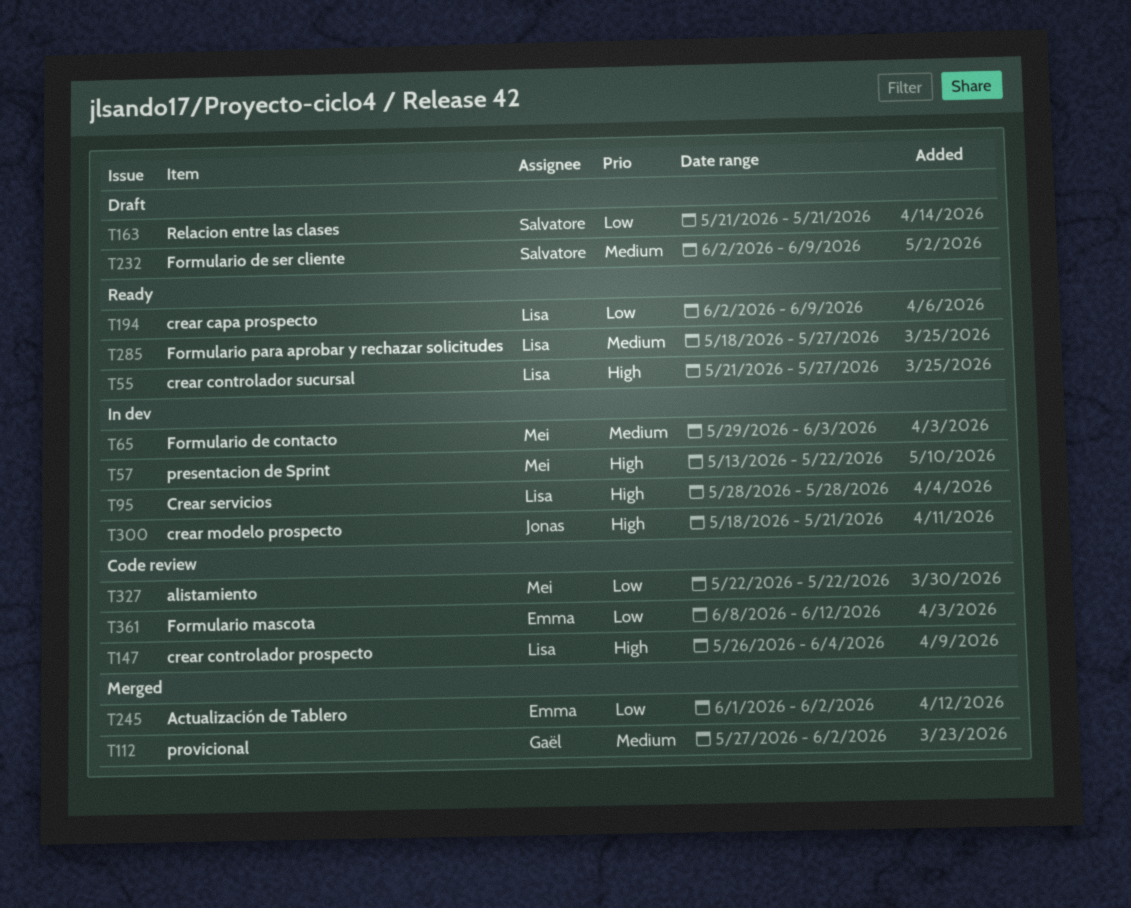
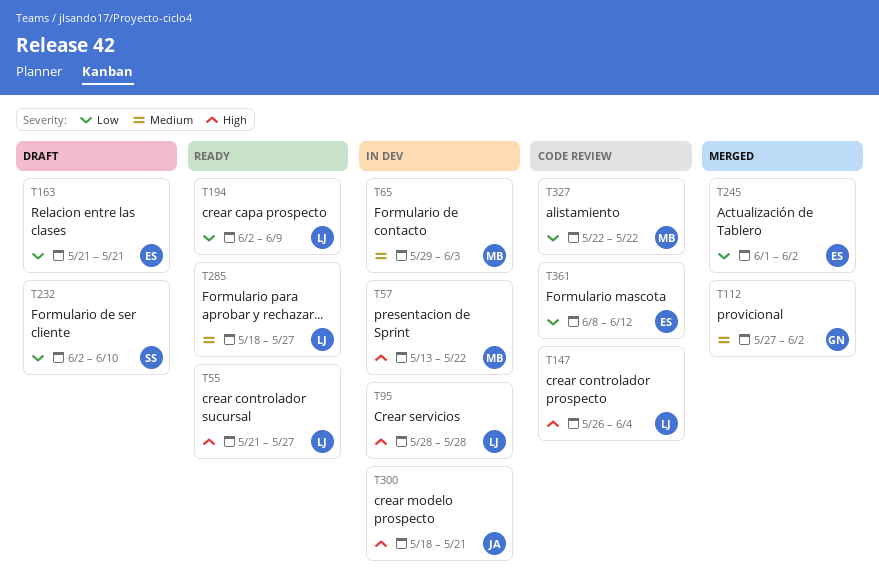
T163, owner: Salvatore -> Emma
T232, priority: Medium -> Low
T232, due: Jun 9 -> Jun 10

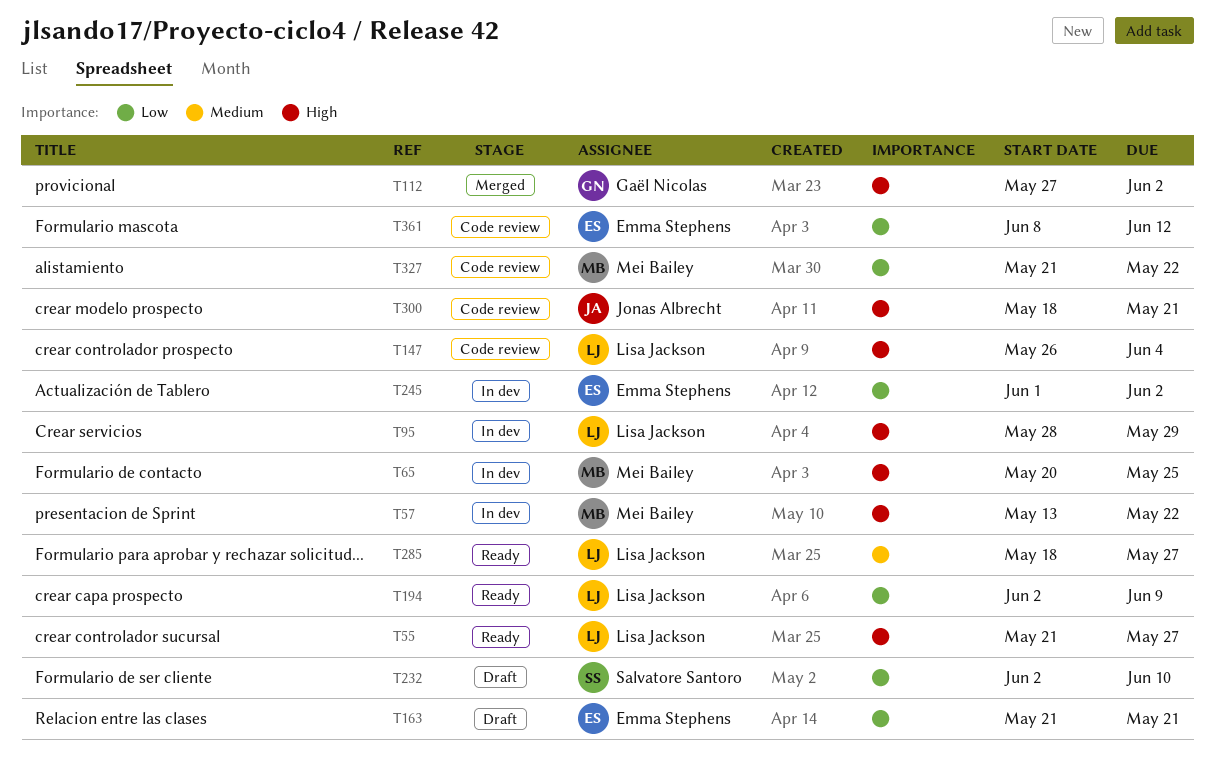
T65, priority: Medium -> High
T65, start: May 29 -> May 20
T65, due: Jun 3 -> May 25
T95, due: May 28 -> May 29
T112, priority: Medium -> High
T245, status: Merged -> In dev
T300, status: In dev -> Code review
T327, start: May 22 -> May 21

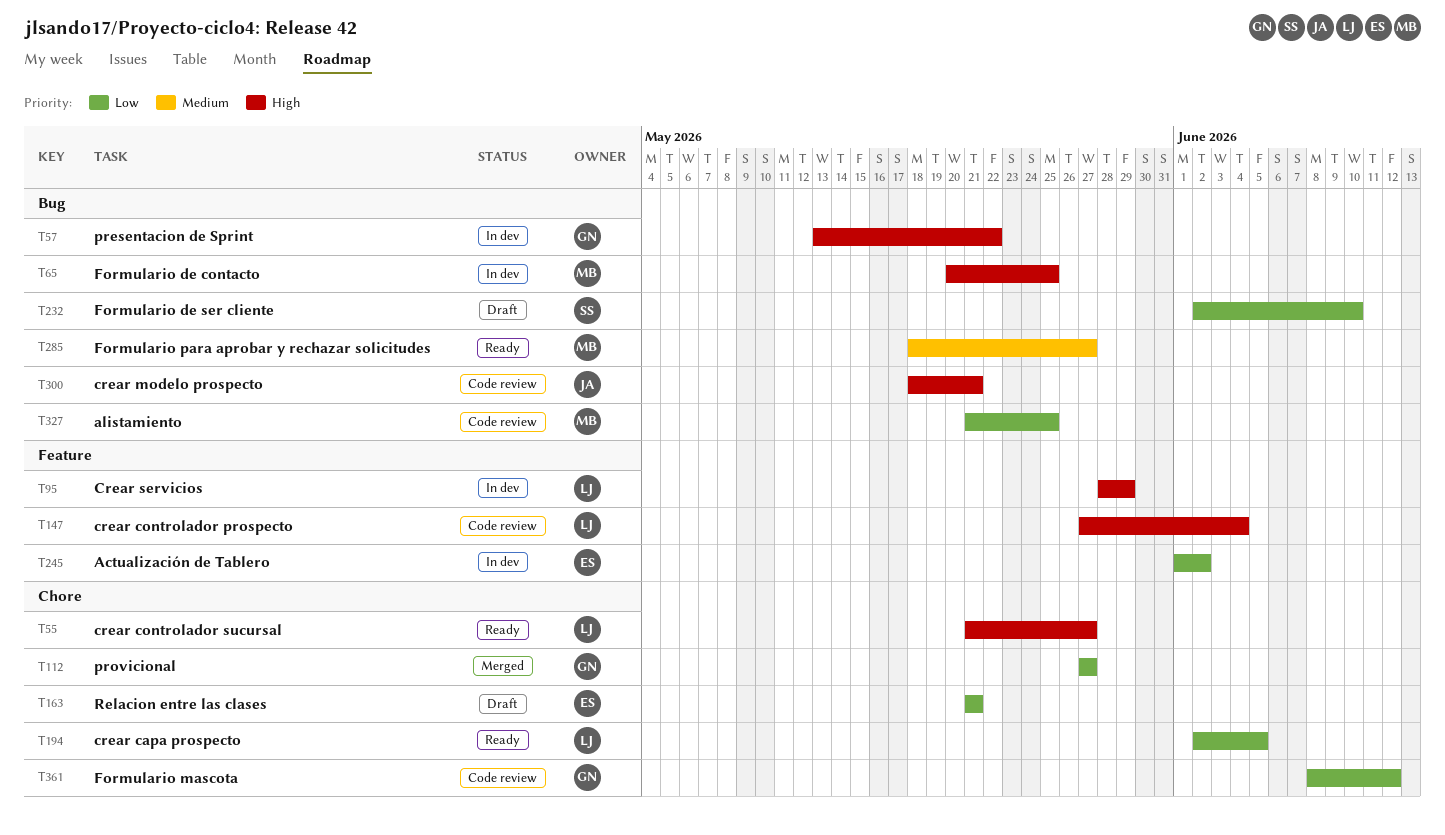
T57, owner: Mei Bailey -> Gaël Nicolas
T112, priority: High -> Low
T112, due: Jun 2 -> May 27
T147, start: May 26 -> May 27
T194, due: Jun 9 -> Jun 5
T285, owner: Lisa Jackson -> Mei Bailey
T327, due: May 22 -> May 25
T361, owner: Emma Stephens -> Gaël Nicolas

